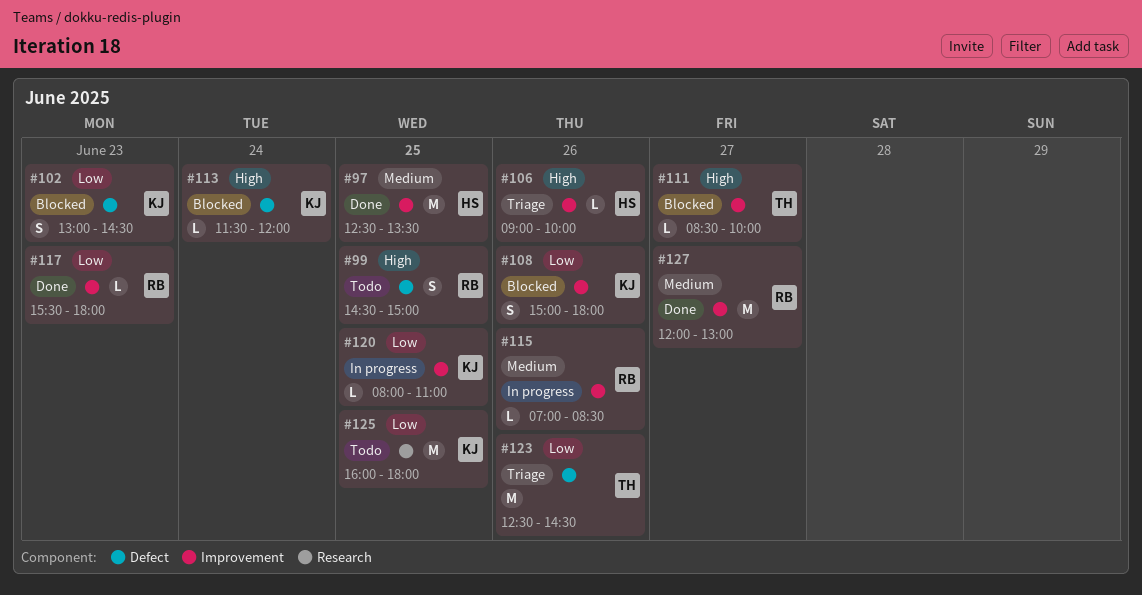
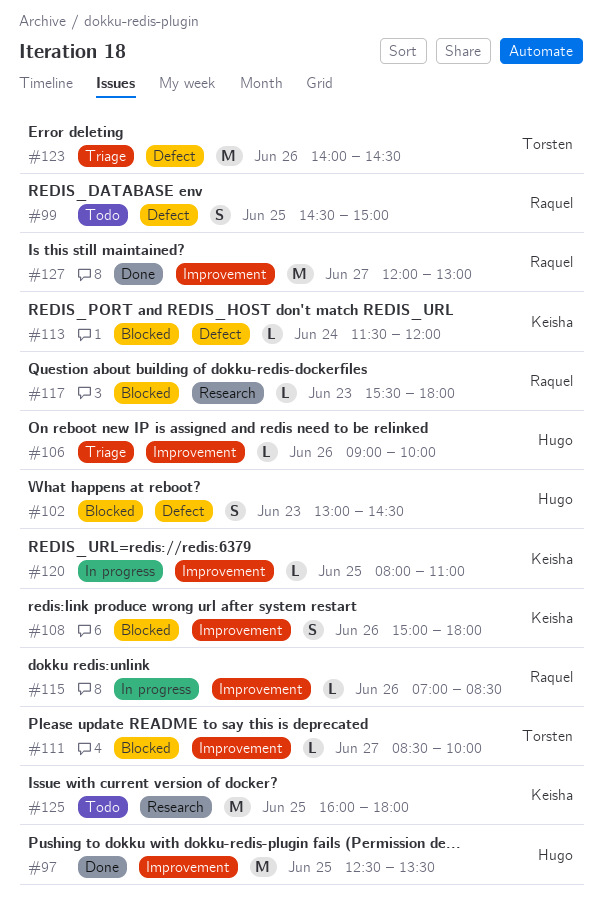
#102, owner: Keisha -> Hugo
#117, status: Done -> Blocked
#117, label: Improvement -> Research
#123, begins: 12:30 -> 14:00

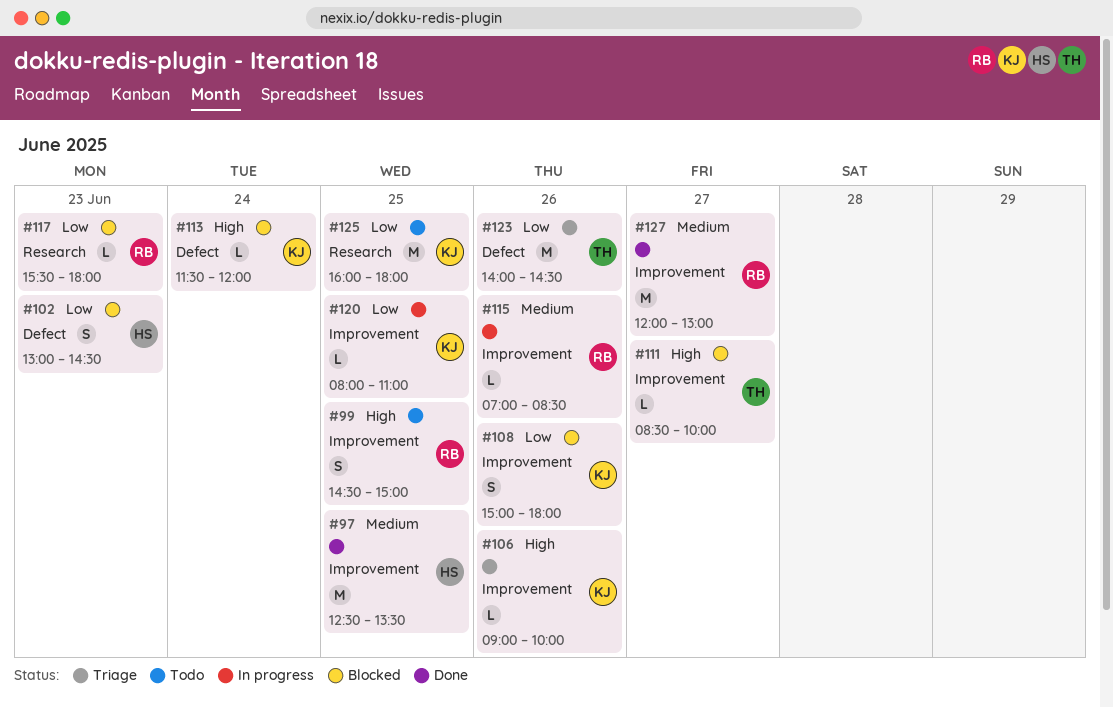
#99, label: Defect -> Improvement
#106, owner: Hugo -> Keisha

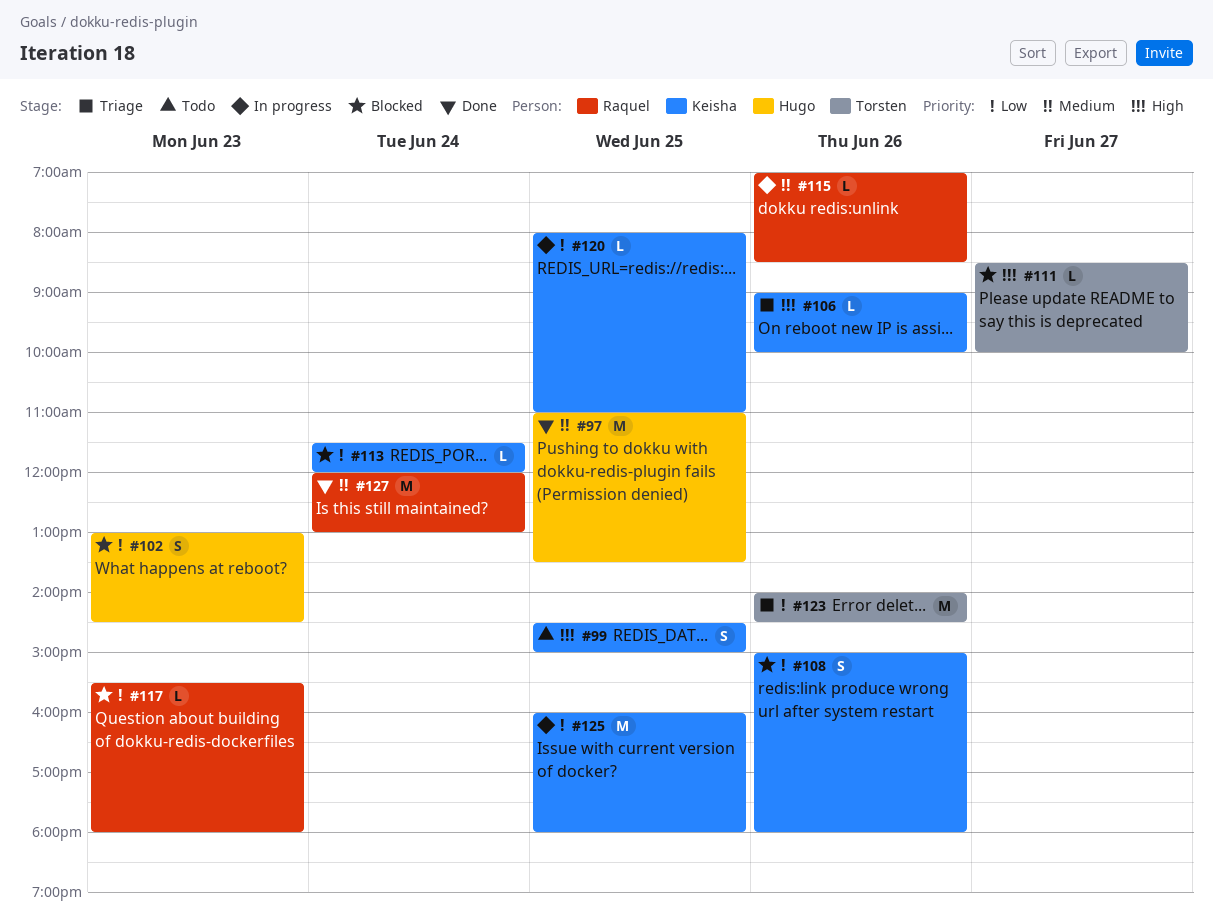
#97, begins: 12:30 -> 11:00
#99, owner: Raquel -> Keisha
#113, priority: High -> Low
#125, status: Todo -> In progress
#127, day: Jun 27 -> Jun 24

